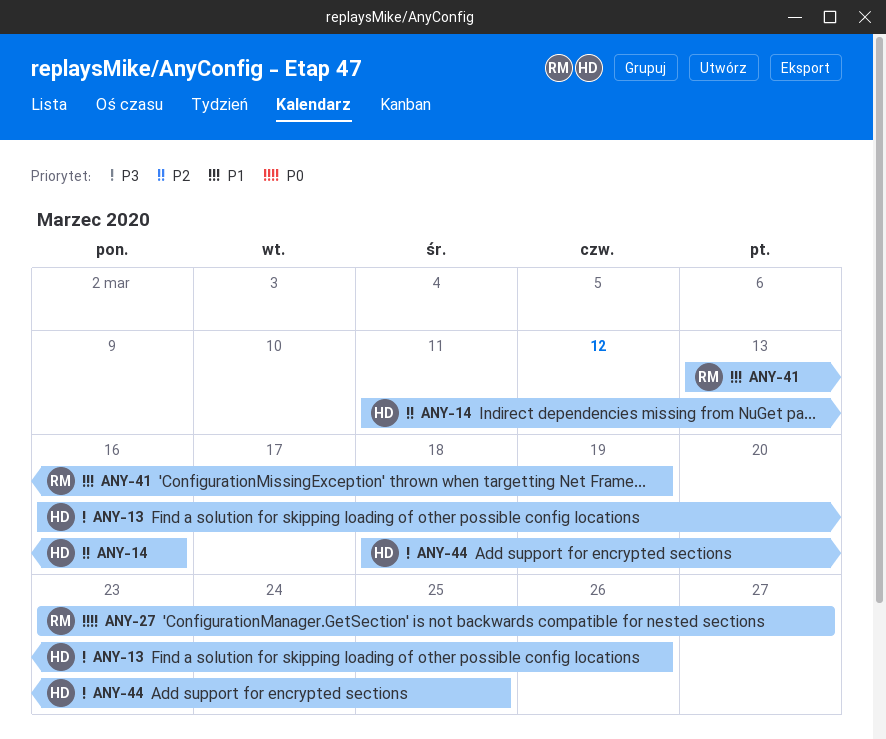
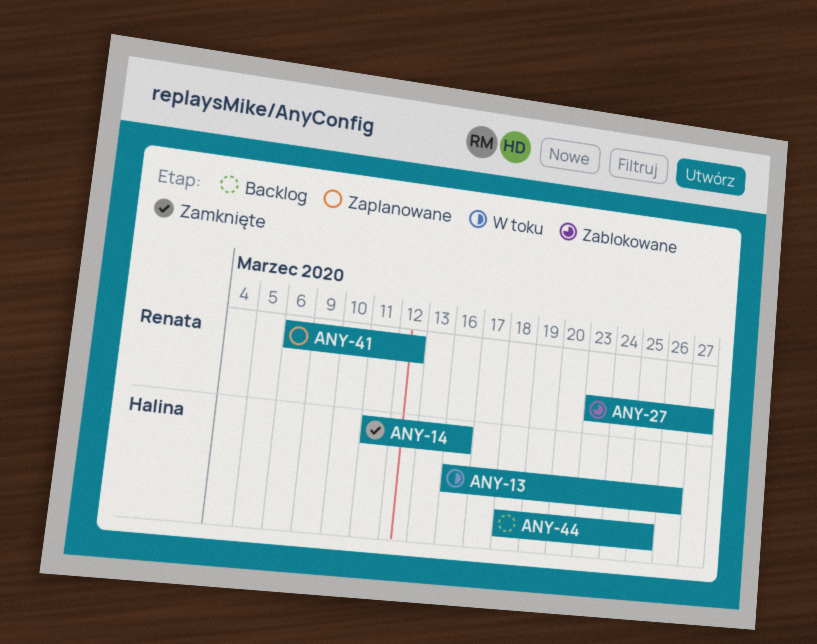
ANY-41, start: Mar 13 -> Mar 6
ANY-41, due: Mar 19 -> Mar 12

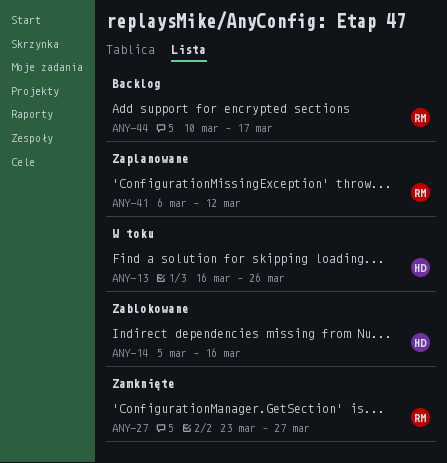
ANY-14, status: Zamknięte -> Zablokowane
ANY-14, start: Mar 11 -> Mar 5
ANY-27, status: Zablokowane -> Zamknięte
ANY-44, owner: Halina -> Renata
ANY-44, start: Mar 18 -> Mar 10
ANY-44, due: Mar 25 -> Mar 17

